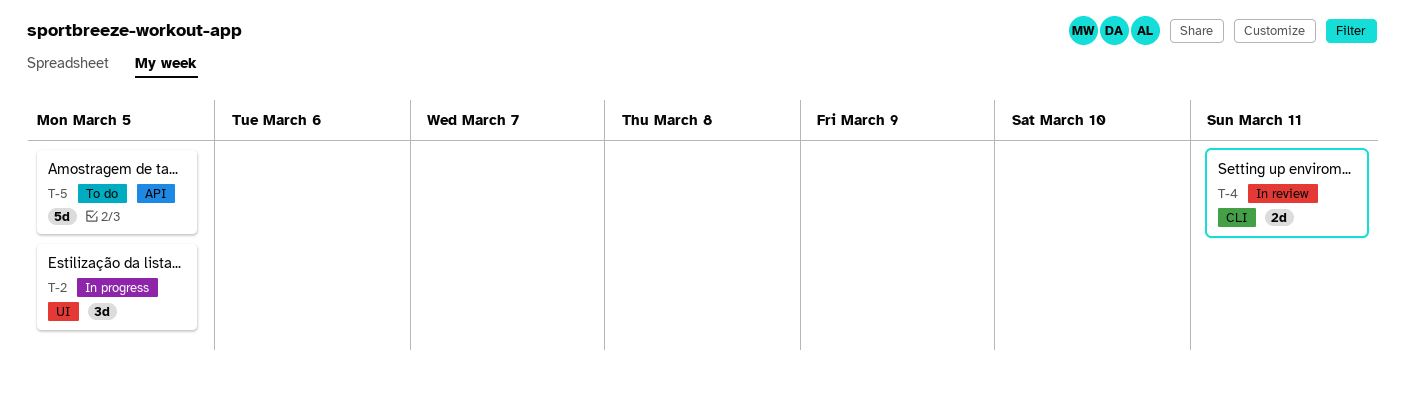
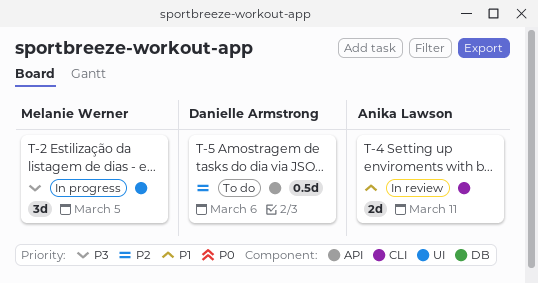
T-5, estimate: 5d -> 0.5d
T-5, due: Mar 5 -> Mar 6

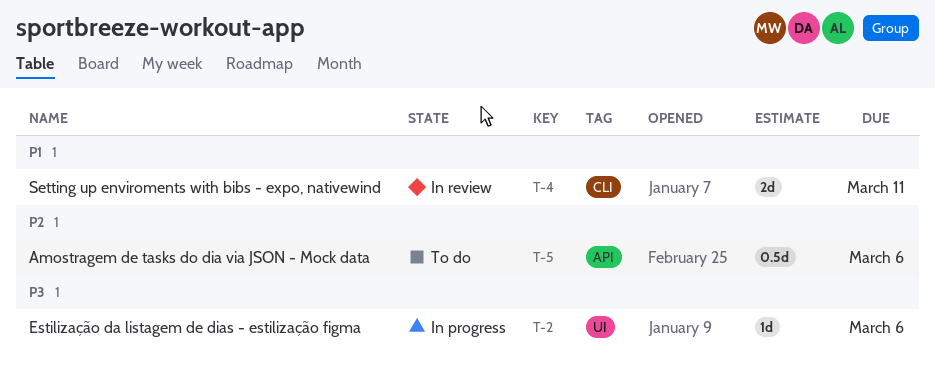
T-2, estimate: 3d -> 1d
T-2, due: Mar 5 -> Mar 6

